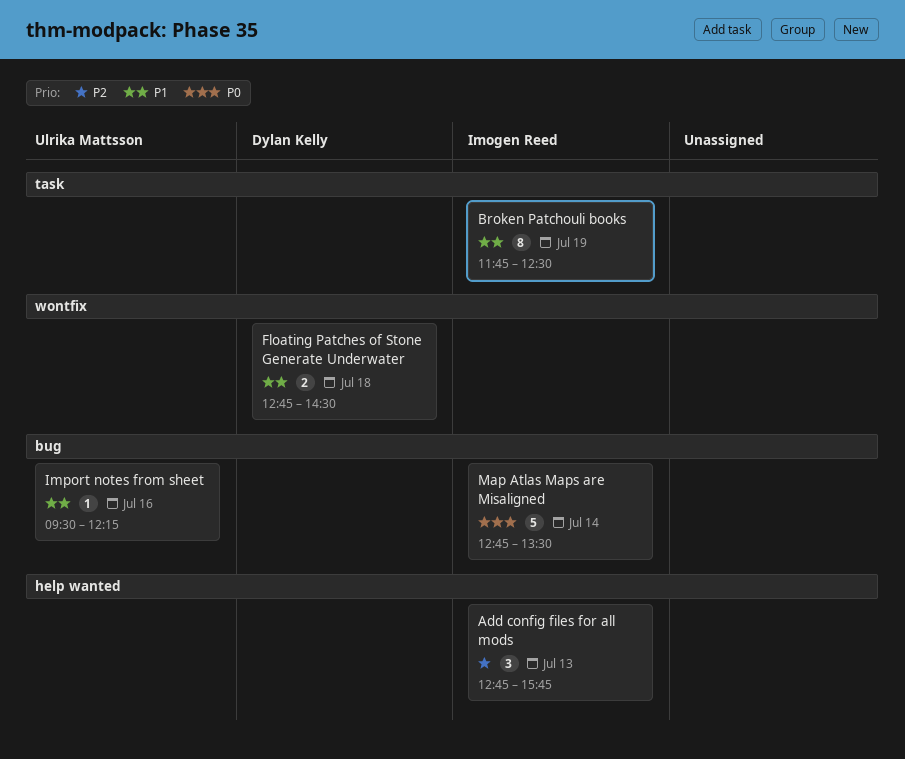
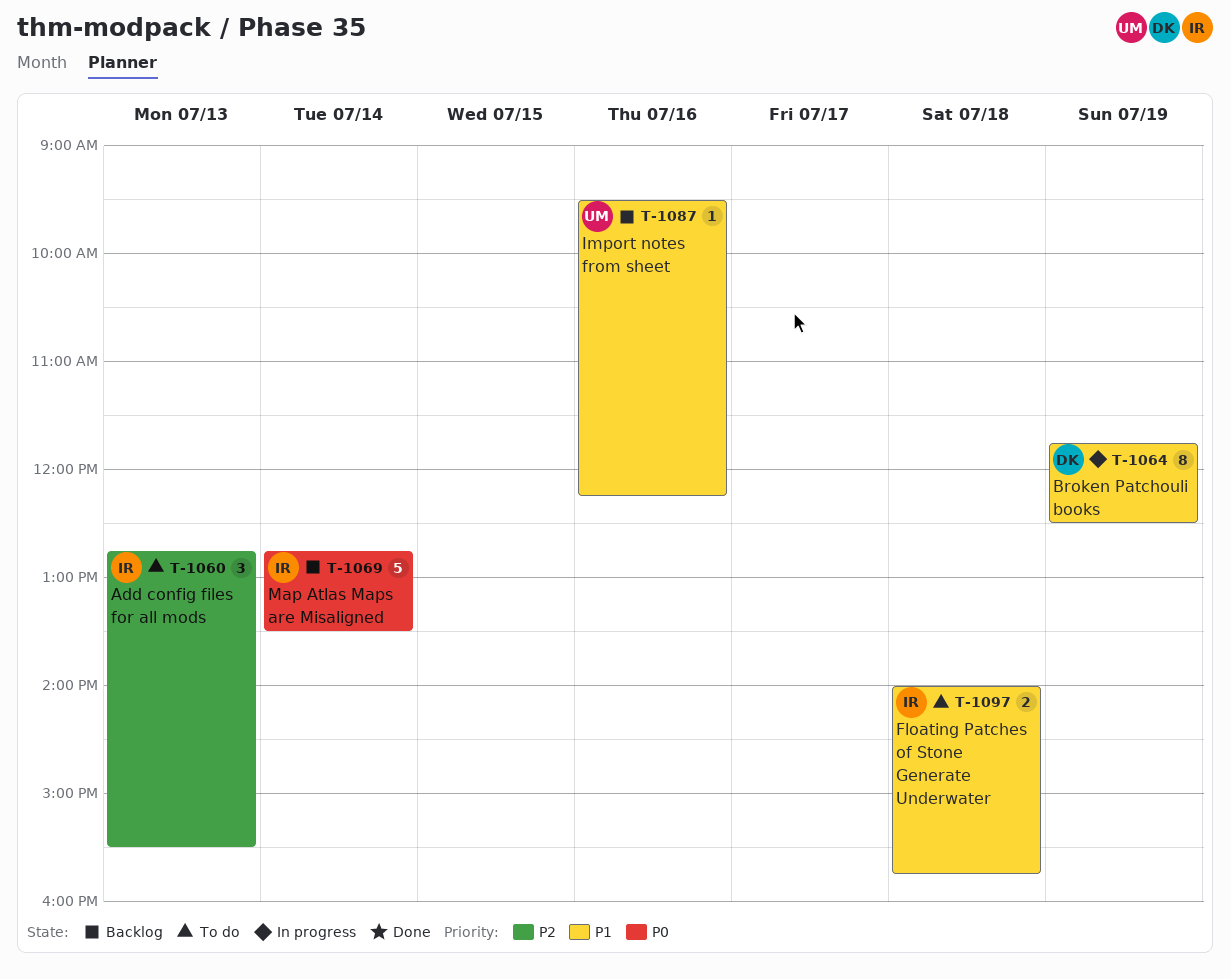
Add config files for all mods, ends: 15:45 -> 15:30
Broken Patchouli books, owner: Imogen Reed -> Dylan Kelly
Floating Patches of Stone Generate Underwater, owner: Dylan Kelly -> Imogen Reed
Floating Patches of Stone Generate Underwater, begins: 12:45 -> 14:00
Floating Patches of Stone Generate Underwater, ends: 14:30 -> 15:45

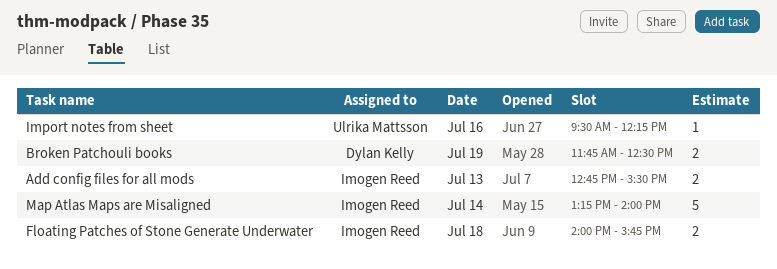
Add config files for all mods, estimate: 3 -> 2
Broken Patchouli books, estimate: 8 -> 2
Map Atlas Maps are Misaligned, begins: 12:45 -> 13:15
Map Atlas Maps are Misaligned, ends: 13:30 -> 14:00

